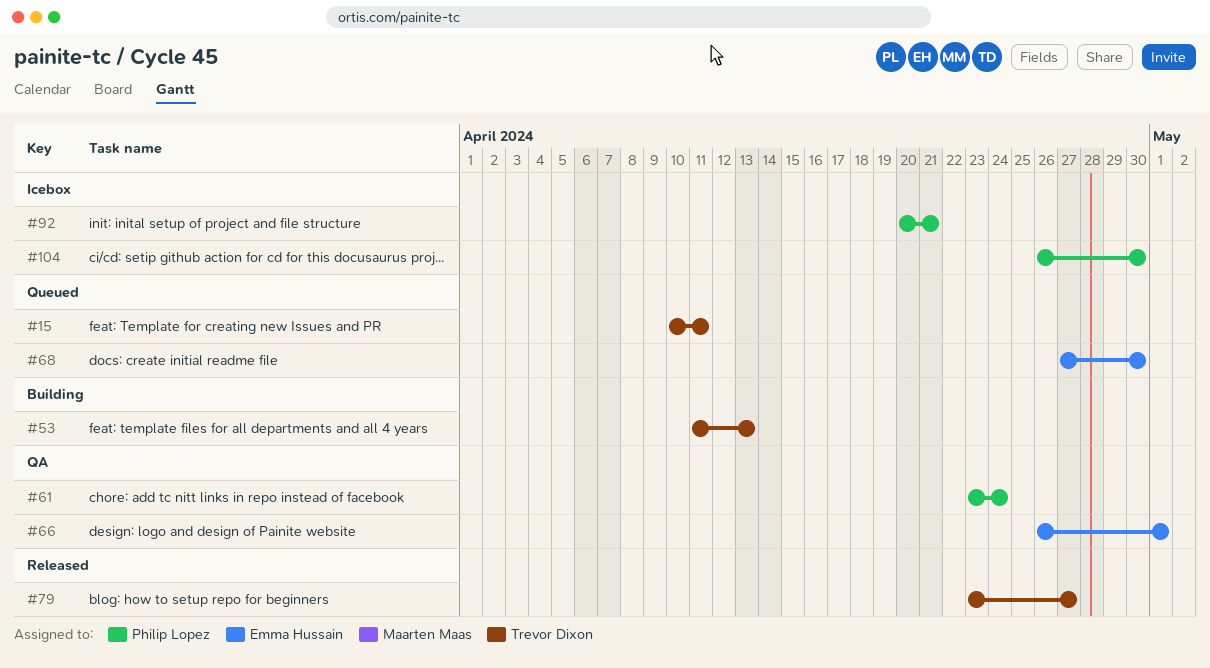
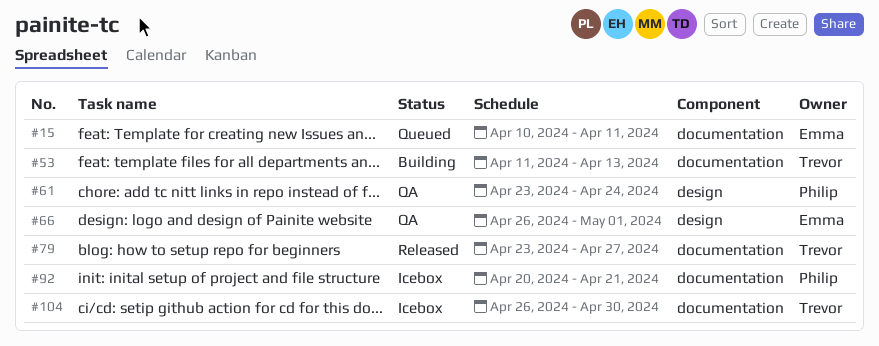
#15, owner: Trevor Dixon -> Emma Hussain
#68: present -> none
#104, owner: Philip Lopez -> Trevor Dixon

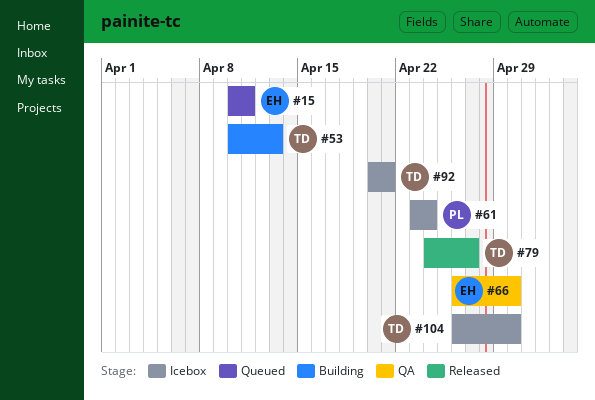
#53, start: Apr 11 -> Apr 10
#61, status: QA -> Icebox
#66, due: May 1 -> Apr 30
#79, start: Apr 23 -> Apr 24
#92, owner: Philip -> Trevor

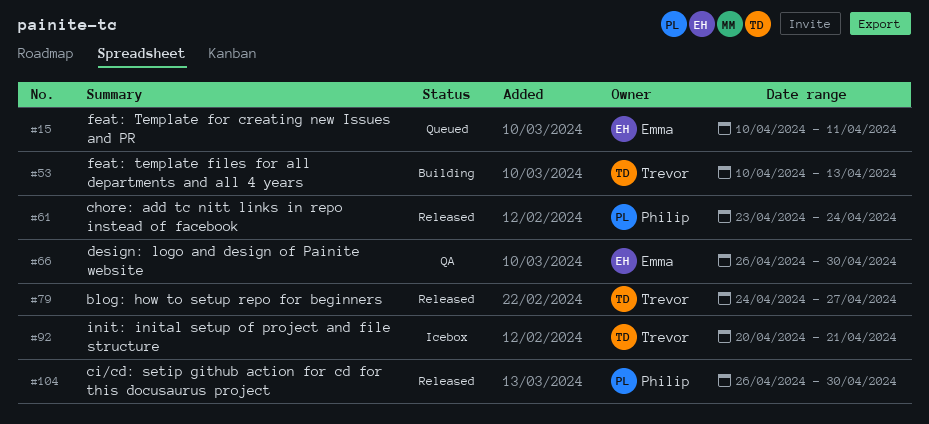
#61, status: Icebox -> Released
#104, status: Icebox -> Released
#104, owner: Trevor -> Philip

